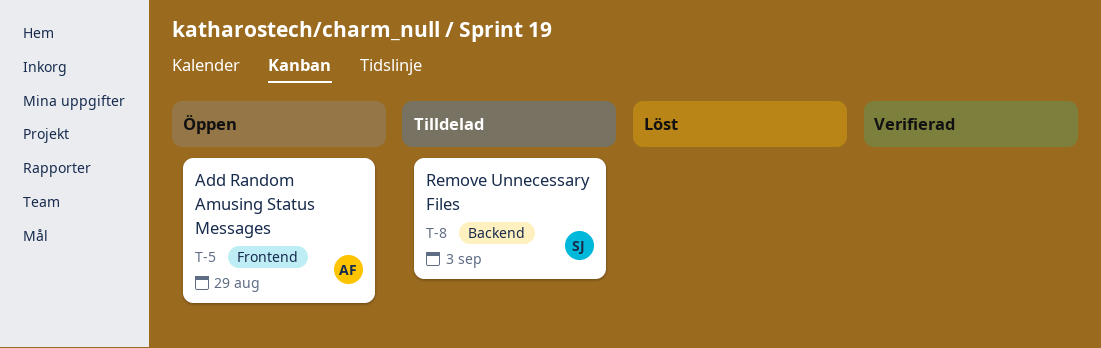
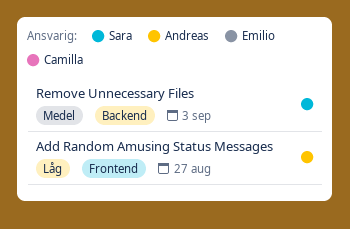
Add Random Amusing Status Messages, due: Aug 29 -> Aug 27

